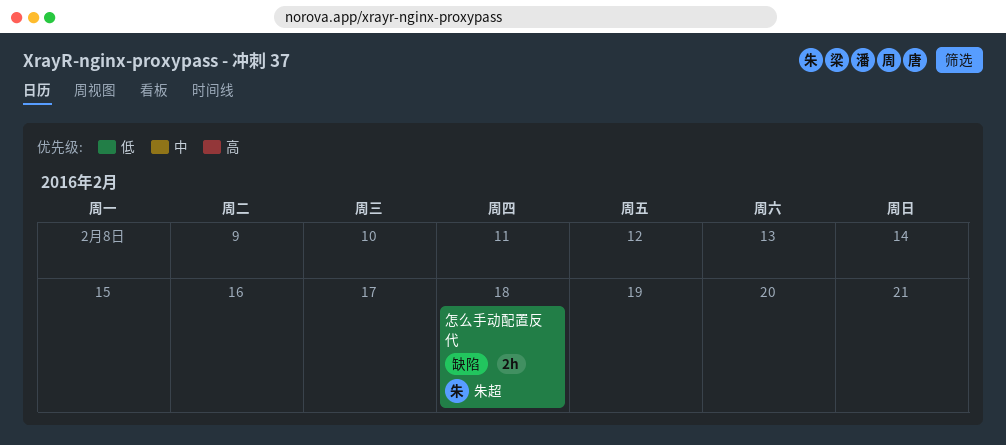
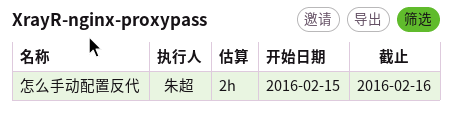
怎么手动配置反代, due: Feb 18 -> Feb 16

